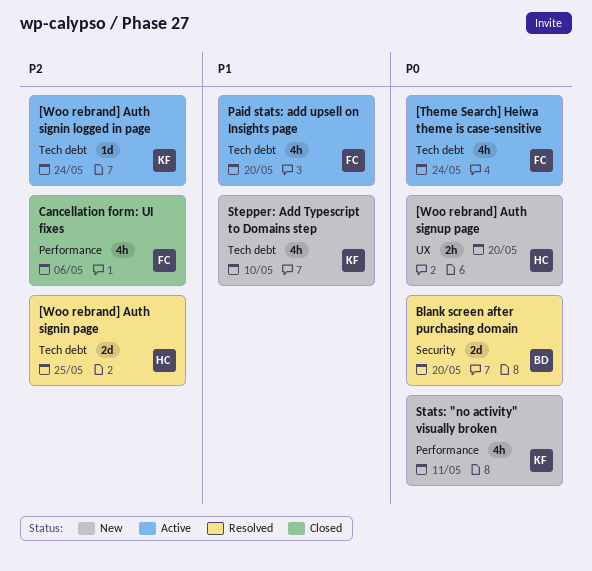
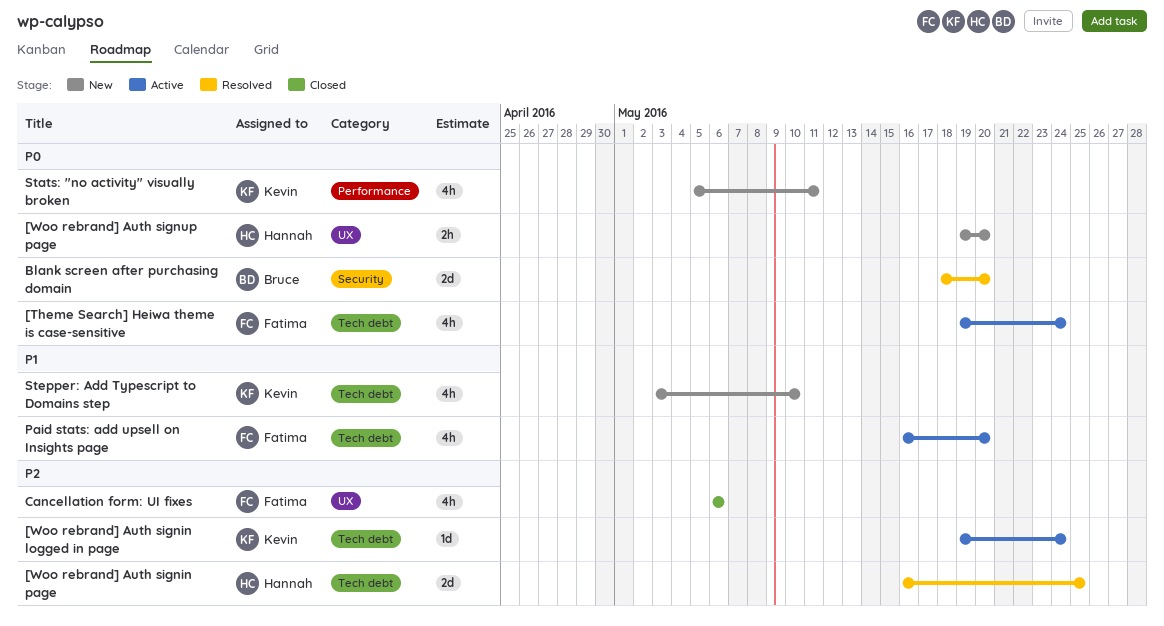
Cancellation form: UI fixes, label: Performance -> UX

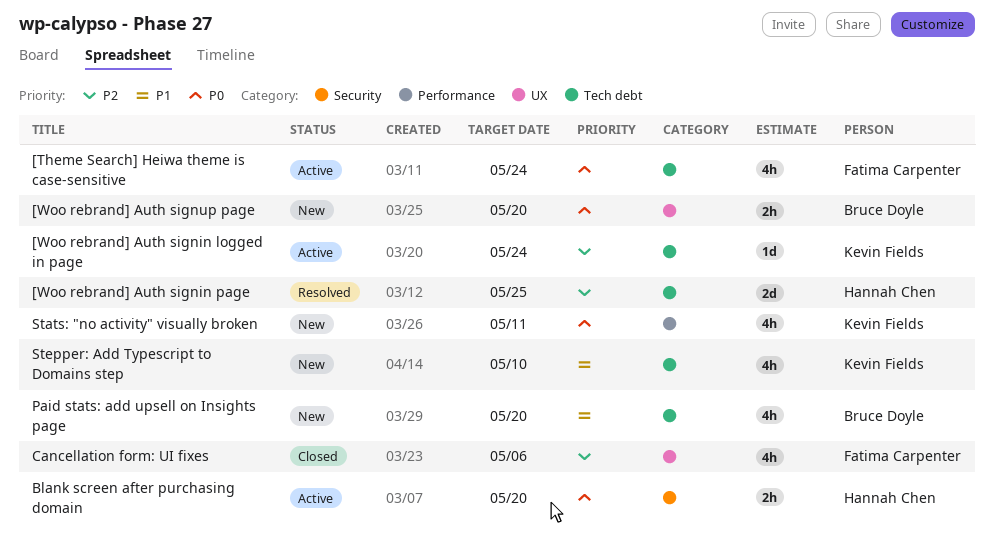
[Woo rebrand] Auth signup page, owner: Hannah Chen -> Bruce Doyle
Blank screen after purchasing domain, status: Resolved -> Active
Blank screen after purchasing domain, owner: Bruce Doyle -> Hannah Chen
Blank screen after purchasing domain, estimate: 2d -> 2h
Paid stats: add upsell on Insights page, status: Active -> New
Paid stats: add upsell on Insights page, owner: Fatima Carpenter -> Bruce Doyle

